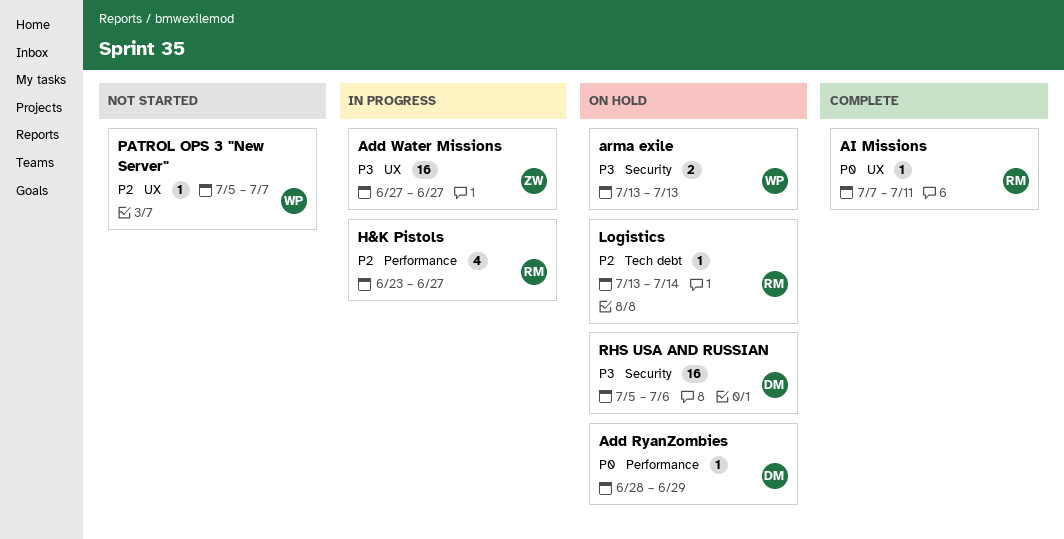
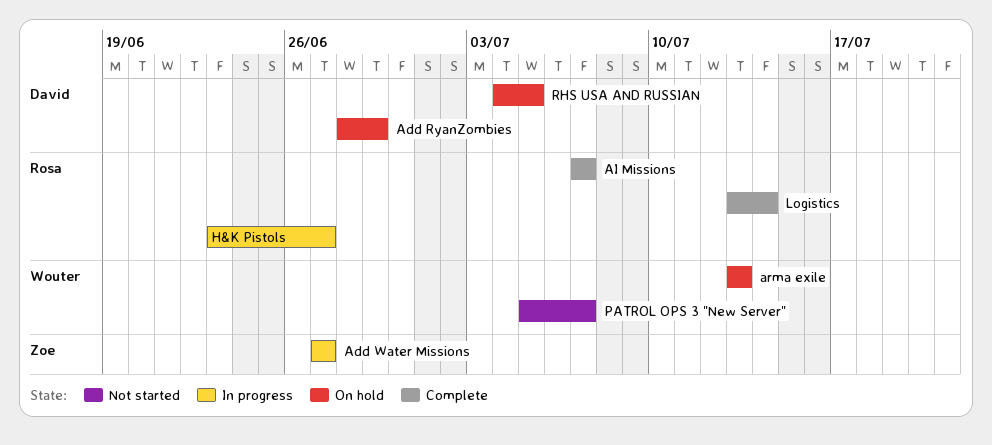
AI Missions, due: Jul 11 -> Jul 7
Logistics, status: On hold -> Complete
RHS USA AND RUSSIAN, start: Jul 5 -> Jul 4
RHS USA AND RUSSIAN, due: Jul 6 -> Jul 5

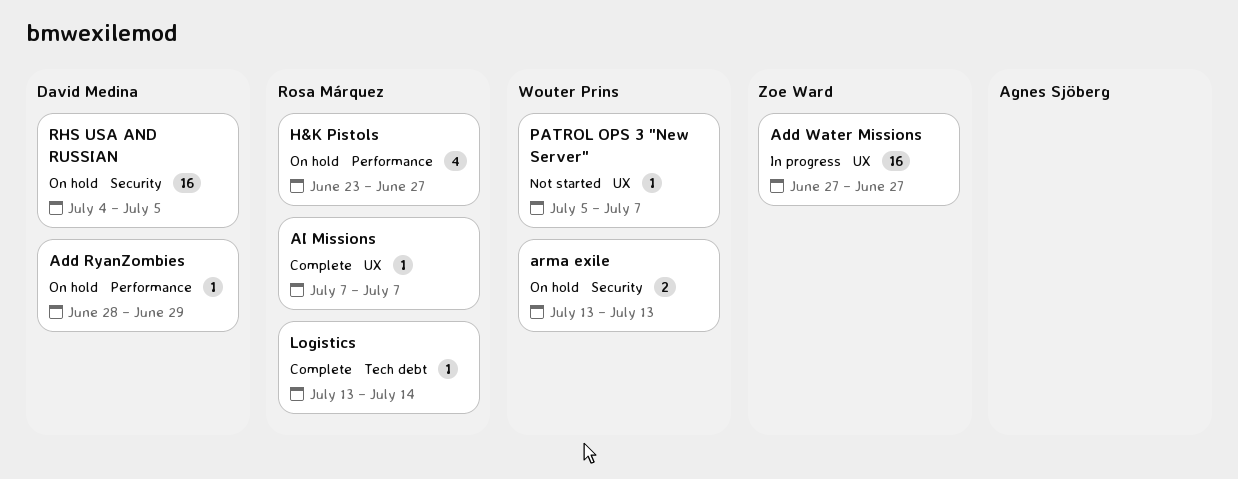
H&K Pistols, status: In progress -> On hold

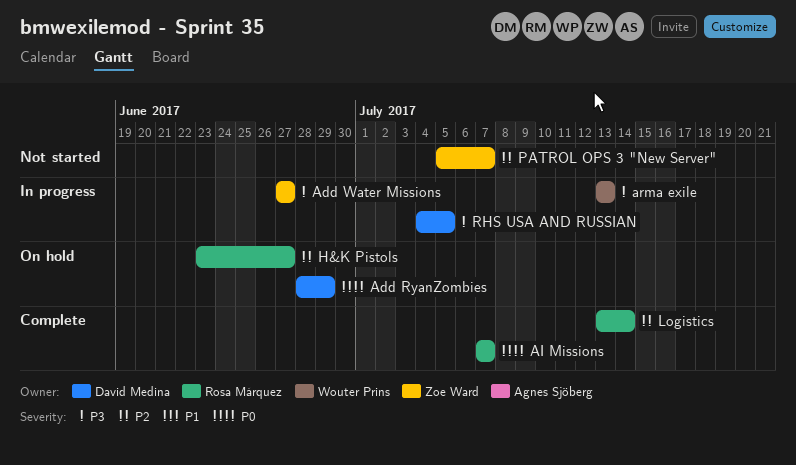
arma exile, status: On hold -> In progress
PATROL OPS 3 "New Server", owner: Wouter Prins -> Zoe Ward
RHS USA AND RUSSIAN, status: On hold -> In progress

